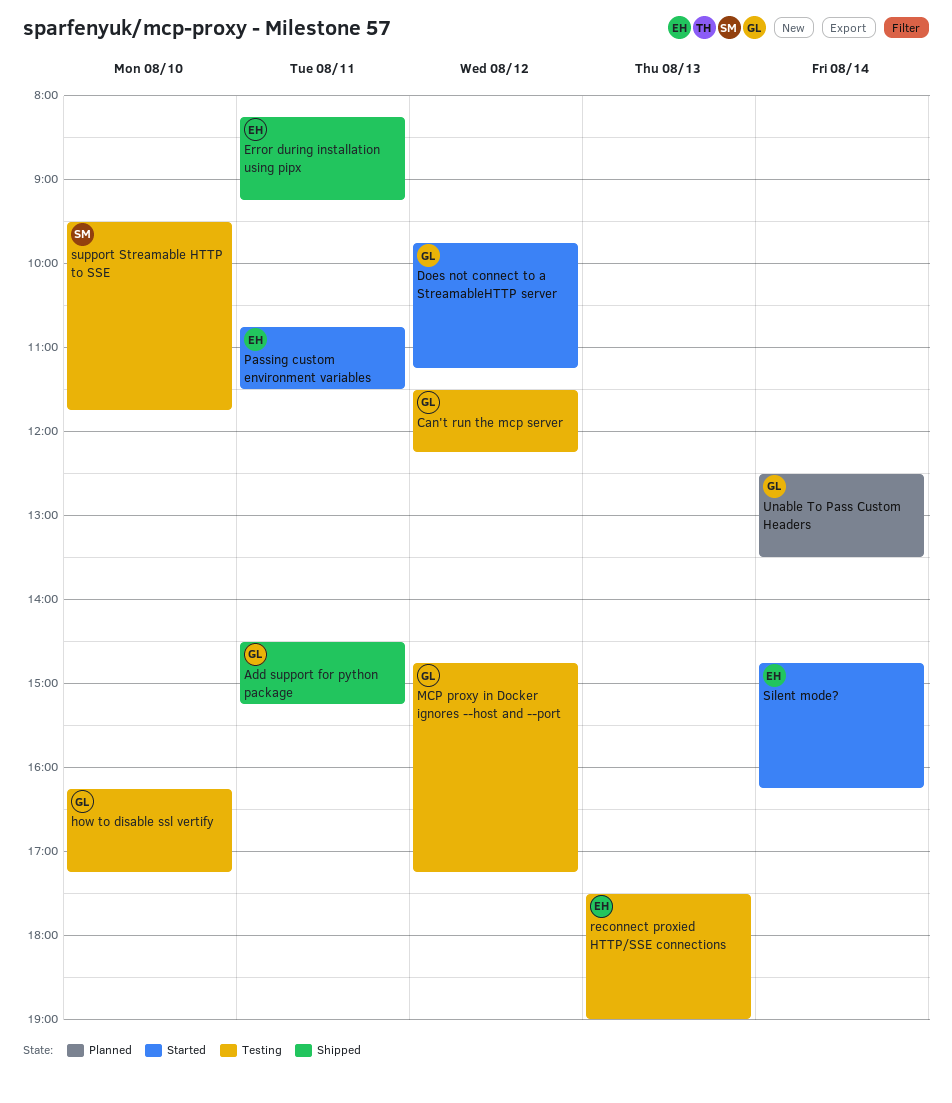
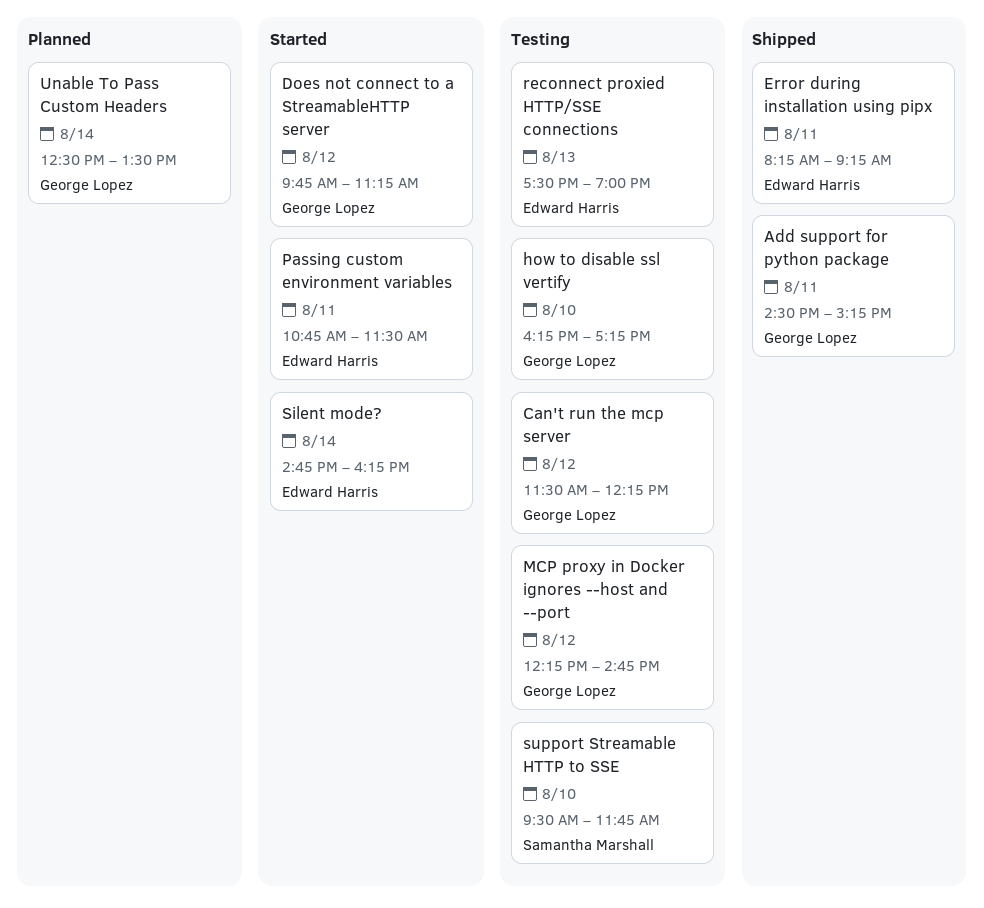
MCP proxy in Docker ignores --host and --port, begins: 14:45 -> 12:15
MCP proxy in Docker ignores --host and --port, ends: 17:15 -> 14:45

